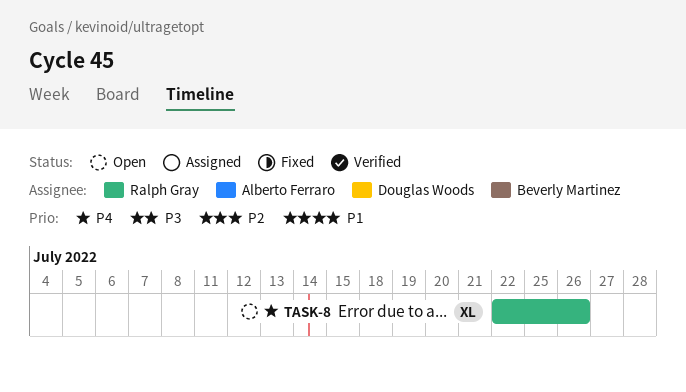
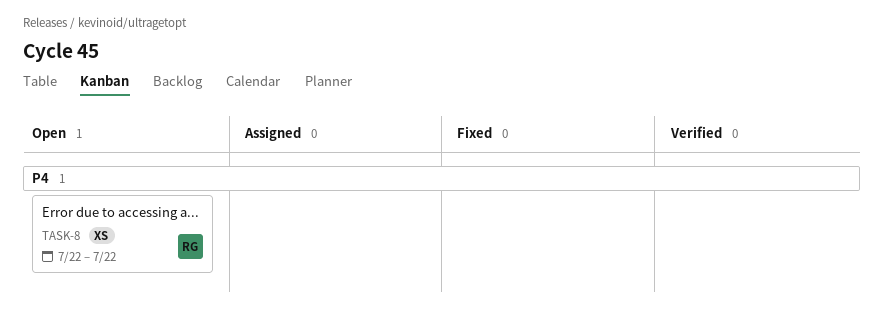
TASK-8, estimate: XL -> XS
TASK-8, due: Jul 26 -> Jul 22

